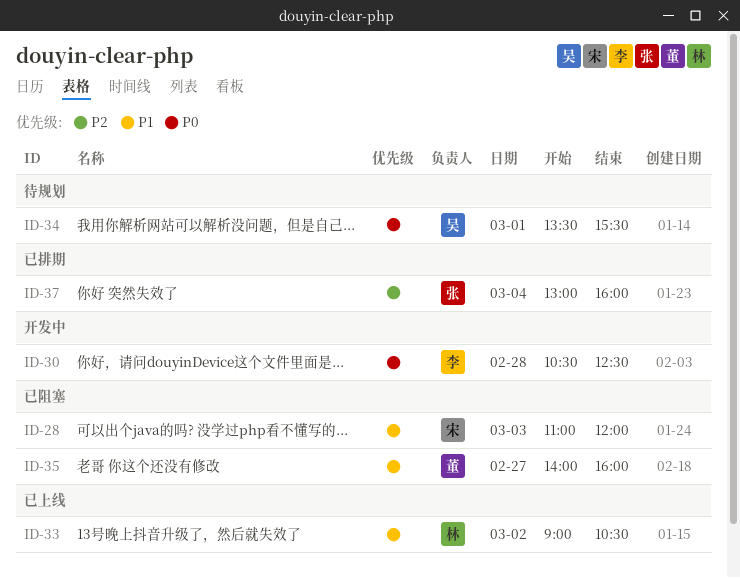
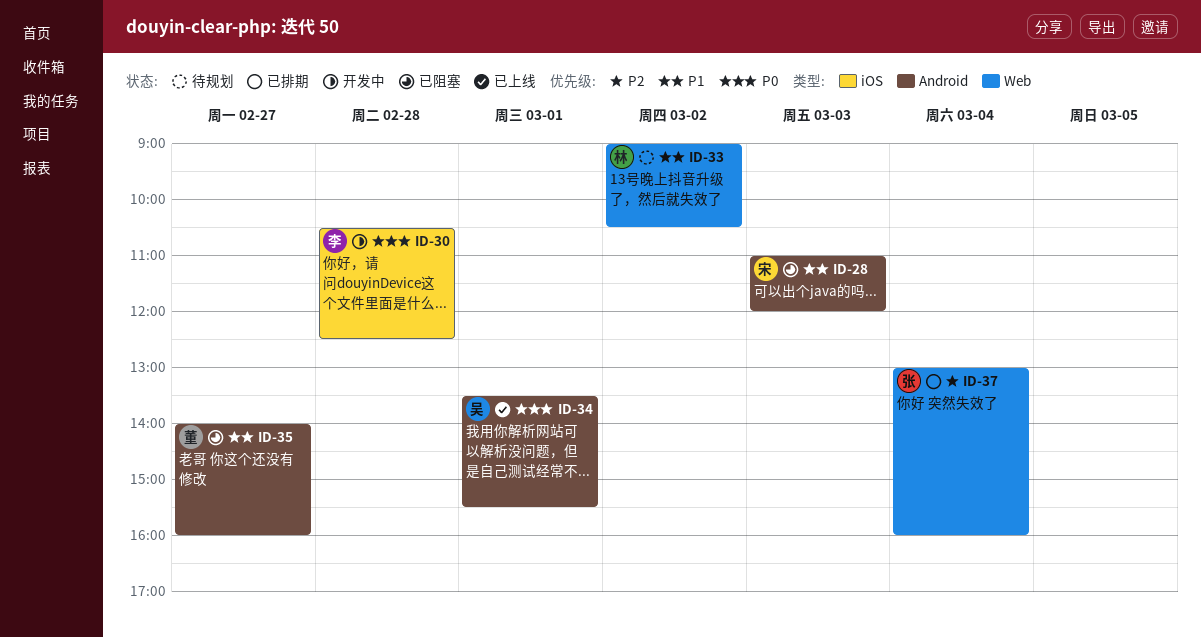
ID-33, status: 已上线 -> 待规划
ID-34, status: 待规划 -> 已上线

